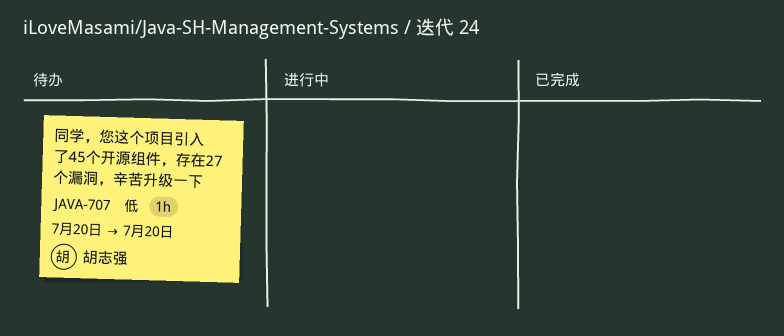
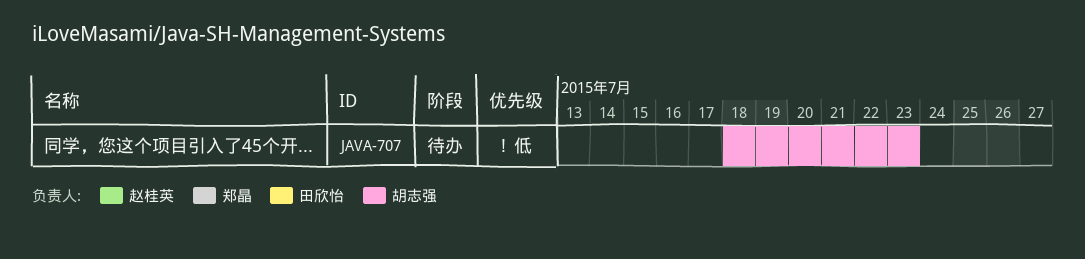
JAVA-707, start: Jul 20 -> Jul 18
JAVA-707, due: Jul 20 -> Jul 23

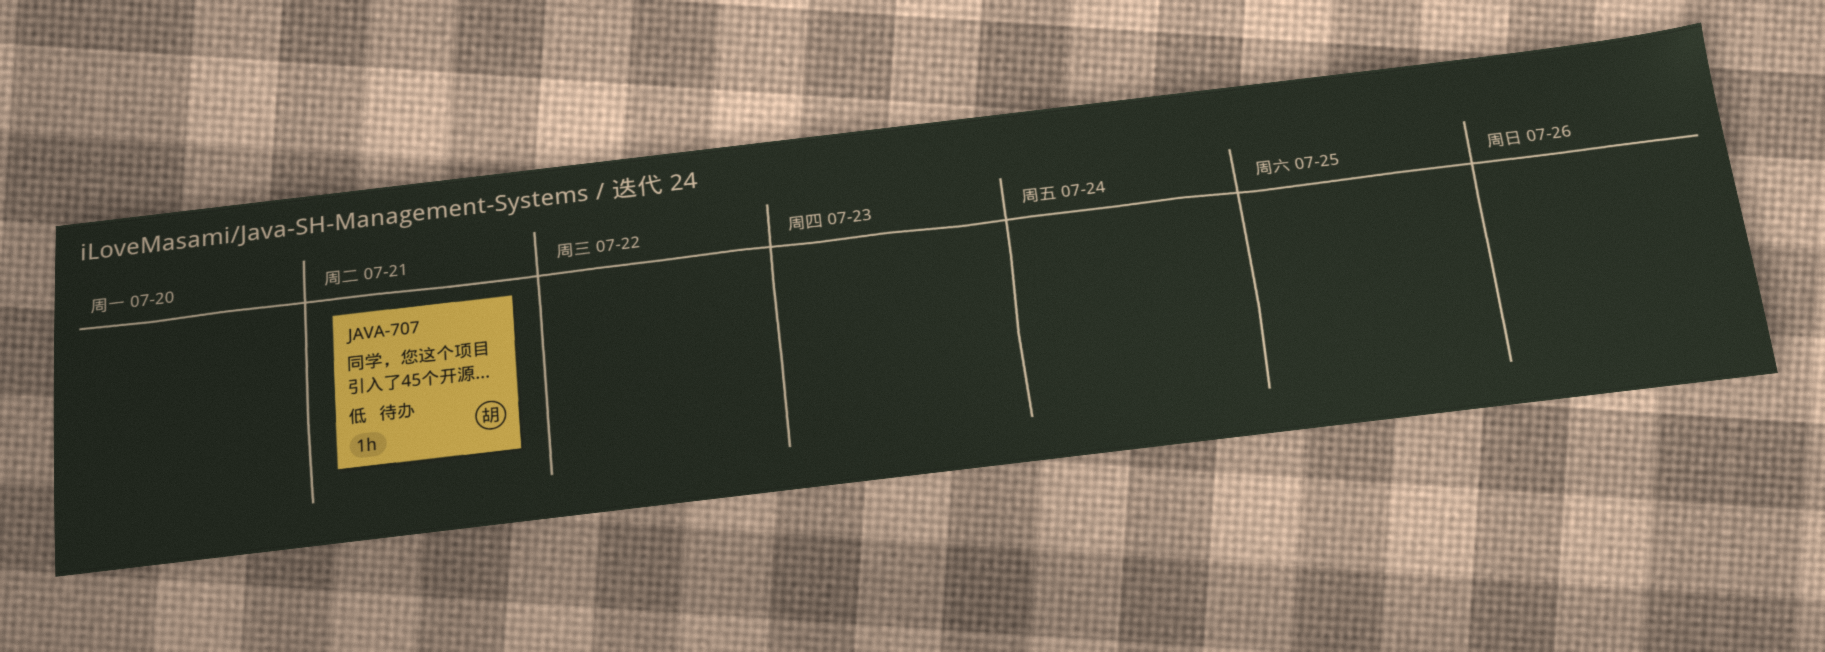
JAVA-707, due: Jul 23 -> Jul 21

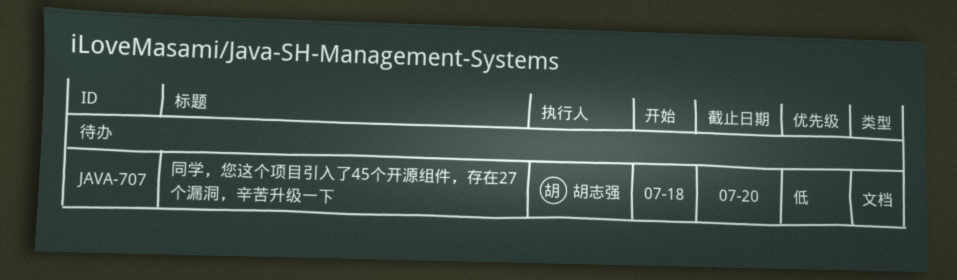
JAVA-707, due: Jul 21 -> Jul 20

